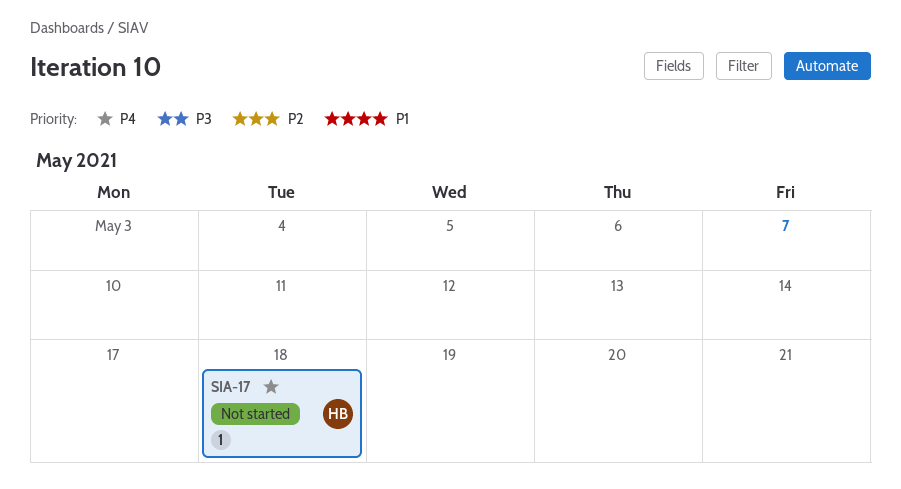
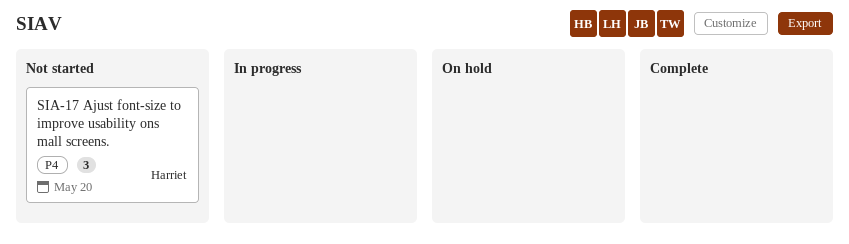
SIA-17, estimate: 1 -> 3
SIA-17, due: May 18 -> May 20

